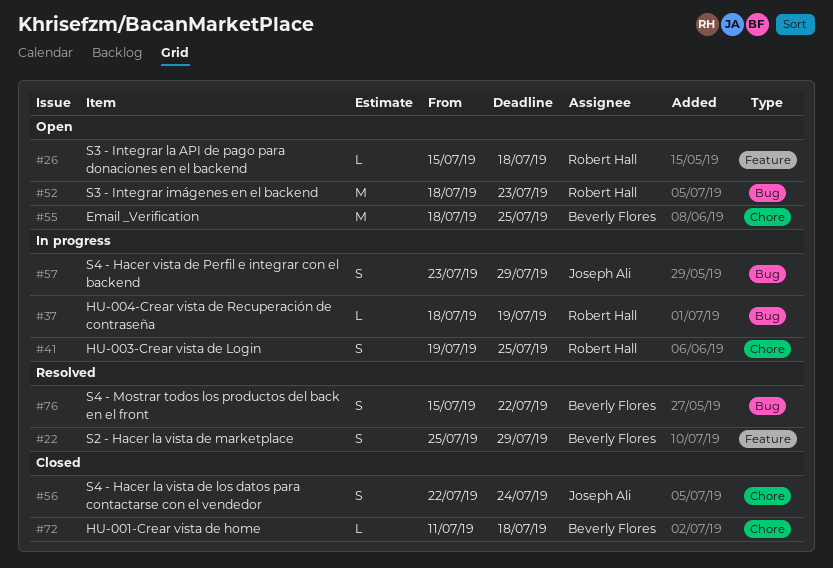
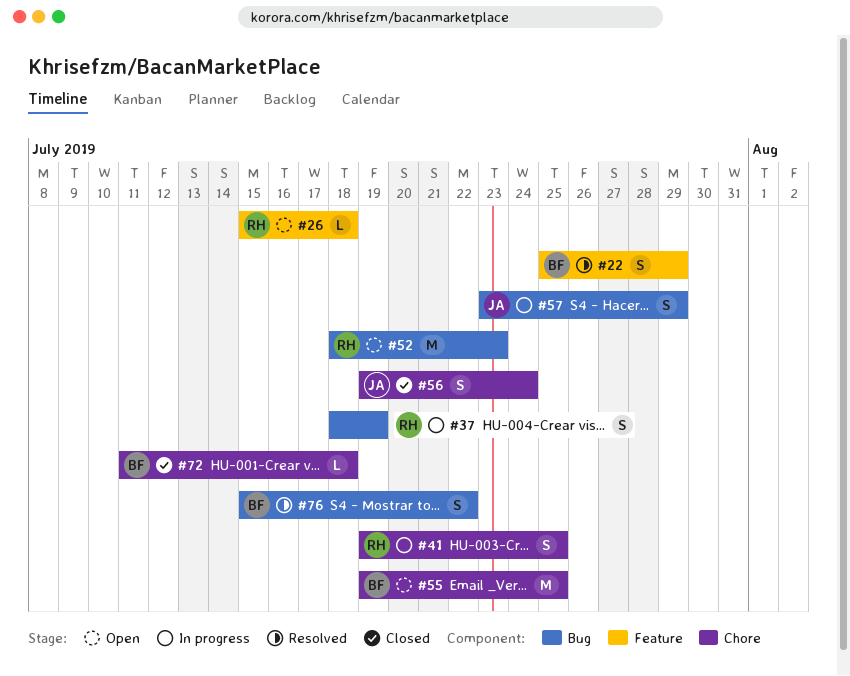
#37, estimate: L -> S
#55, start: Jul 18 -> Jul 19
#56, start: Jul 22 -> Jul 19

